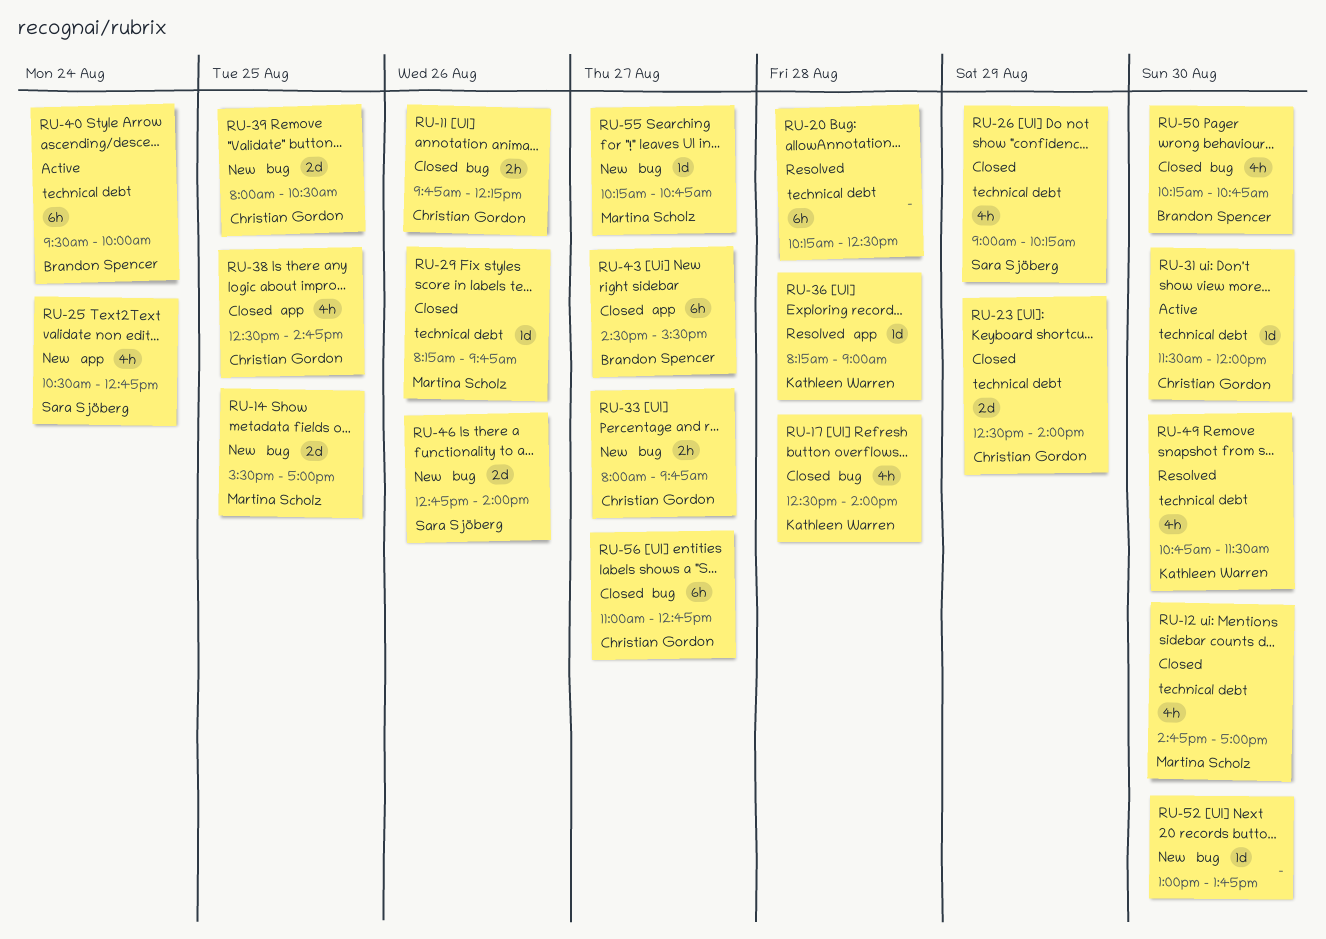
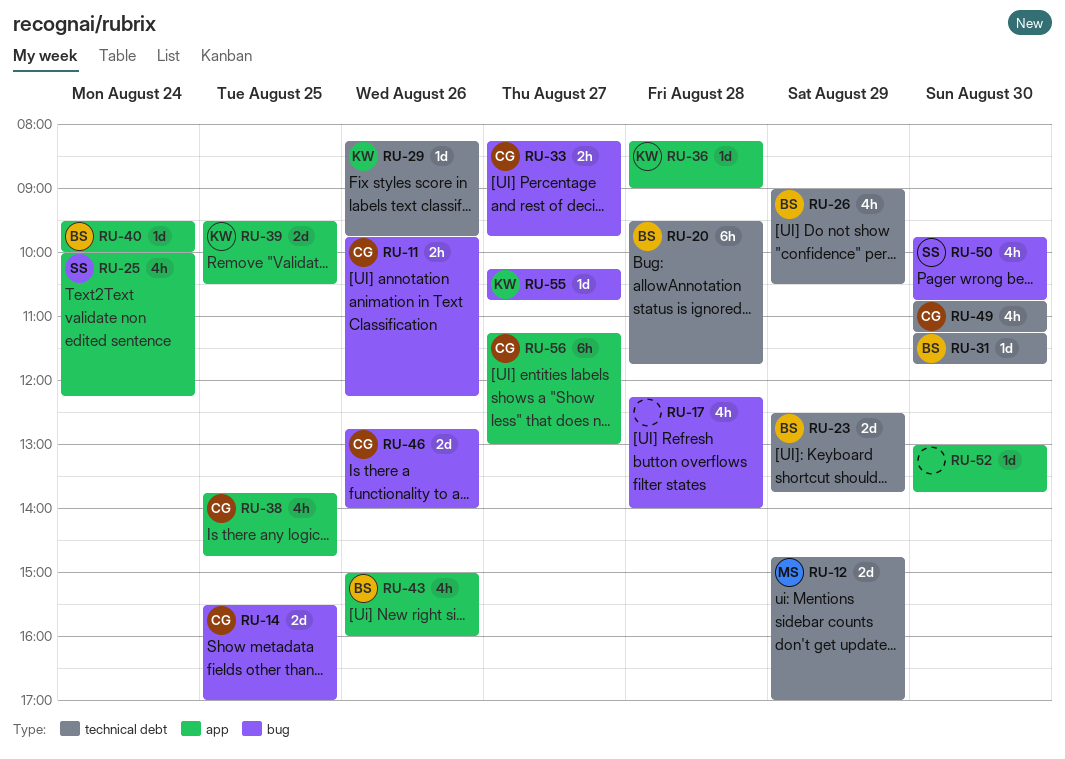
RU-12, estimate: 4h -> 2d
RU-12, day: Aug 30 -> Aug 29
RU-14, owner: Martina Scholz -> Christian Gordon
RU-17, owner: Kathleen Warren -> none
RU-17, begins: 12:30 -> 12:15
RU-20, owner: none -> Brandon Spencer
RU-20, begins: 10:15 -> 09:30
RU-20, ends: 12:30 -> 11:45
RU-23, owner: Christian Gordon -> Brandon Spencer
RU-23, ends: 14:00 -> 13:45
RU-25, begins: 10:30 -> 10:00
RU-25, ends: 12:45 -> 12:15
RU-26, owner: Sara Sjöberg -> Brandon Spencer
RU-26, ends: 10:15 -> 10:30
RU-29, owner: Martina Scholz -> Kathleen Warren
RU-31, owner: Christian Gordon -> Brandon Spencer
RU-31, begins: 11:30 -> 11:15
RU-31, ends: 12:00 -> 11:45
RU-33, begins: 08:00 -> 08:15
RU-38, begins: 12:30 -> 13:45
RU-39, owner: Christian Gordon -> Kathleen Warren
RU-39, label: bug -> app
RU-39, begins: 08:00 -> 09:30
RU-40, label: technical debt -> app
RU-40, estimate: 6h -> 1d
RU-43, estimate: 6h -> 4h
RU-43, day: Aug 27 -> Aug 26
RU-43, begins: 14:30 -> 15:00
RU-43, ends: 15:30 -> 16:00
RU-46, owner: Sara Sjöberg -> Christian Gordon
RU-49, owner: Kathleen Warren -> Christian Gordon
RU-49, ends: 11:30 -> 11:15
RU-50, owner: Brandon Spencer -> Sara Sjöberg
RU-50, begins: 10:15 -> 09:45
RU-52, label: bug -> app
RU-55, owner: Martina Scholz -> Kathleen Warren
RU-56, label: bug -> app
RU-56, begins: 11:00 -> 11:15
RU-56, ends: 12:45 -> 13:00

